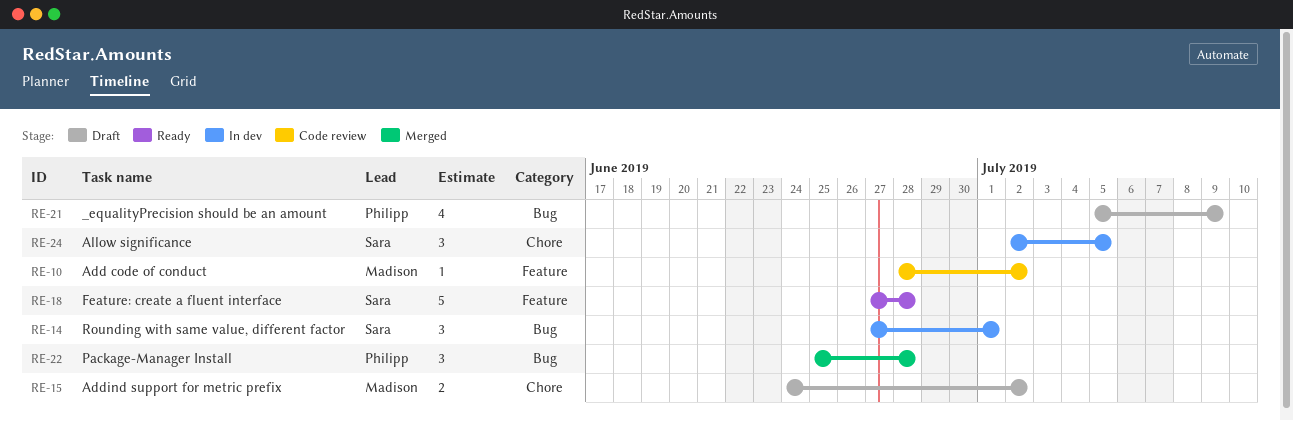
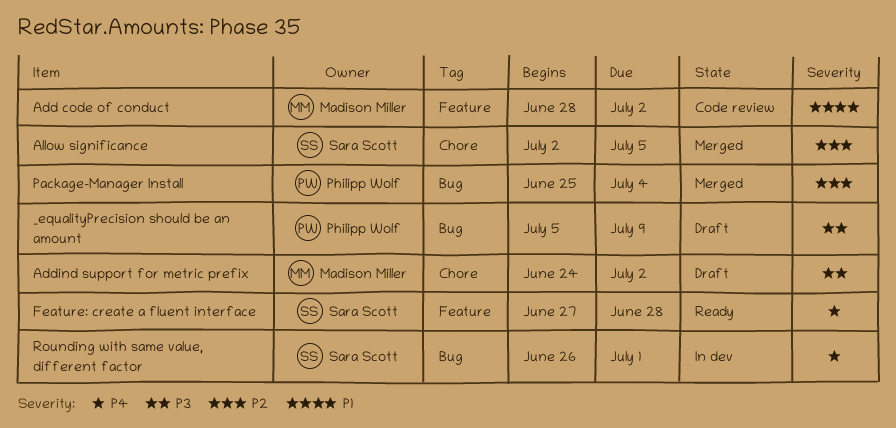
Allow significance, status: In dev -> Merged
Package-Manager Install, due: Jun 28 -> Jul 4
Rounding with same value, different factor, start: Jun 27 -> Jun 26

